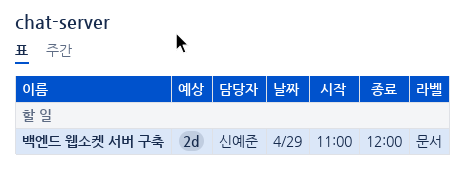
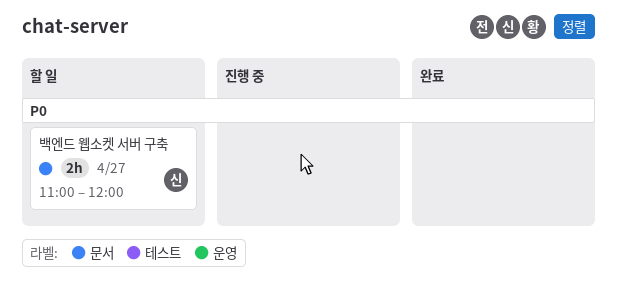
백엔드 웹소켓 서버 구축, estimate: 2d -> 2h
백엔드 웹소켓 서버 구축, day: Apr 29 -> Apr 27

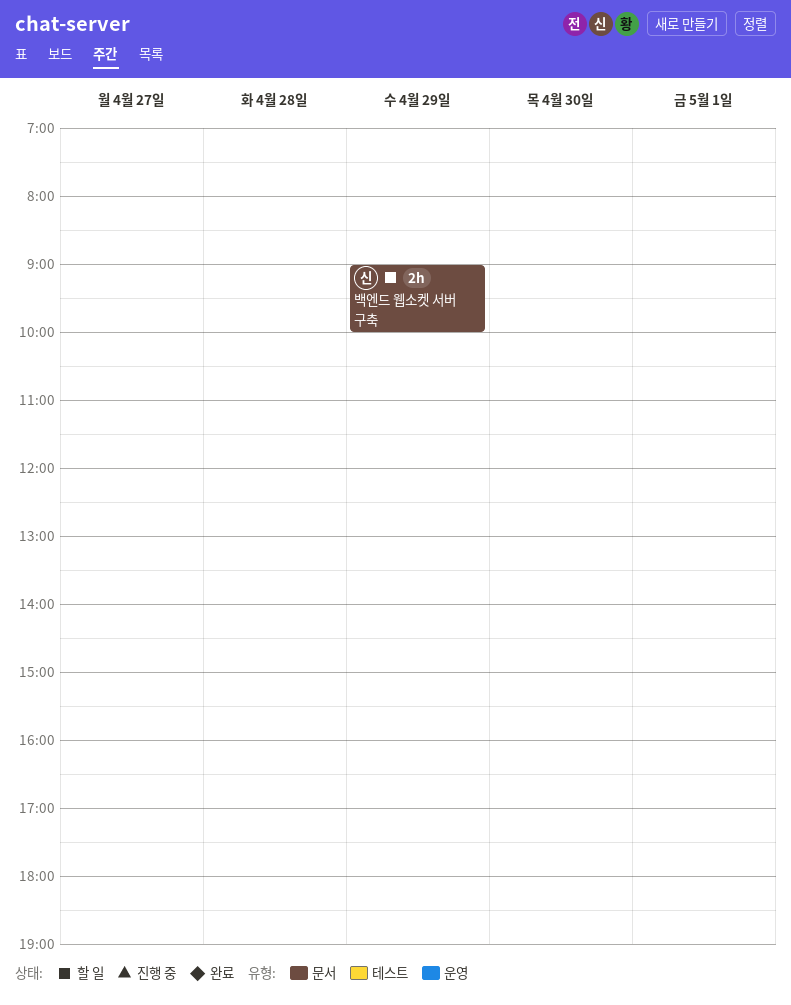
백엔드 웹소켓 서버 구축, day: Apr 27 -> Apr 29
백엔드 웹소켓 서버 구축, begins: 11:00 -> 09:00
백엔드 웹소켓 서버 구축, ends: 12:00 -> 10:00

